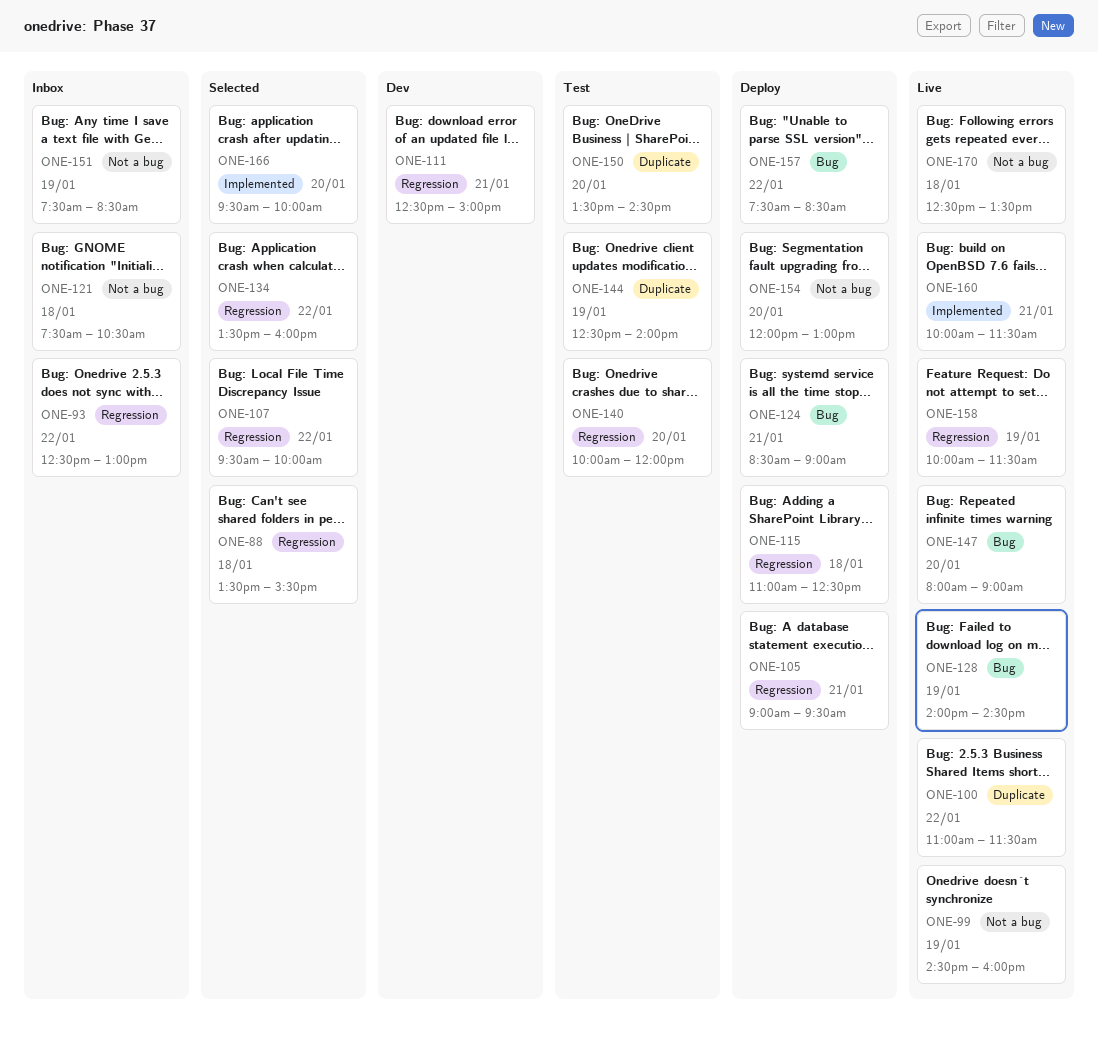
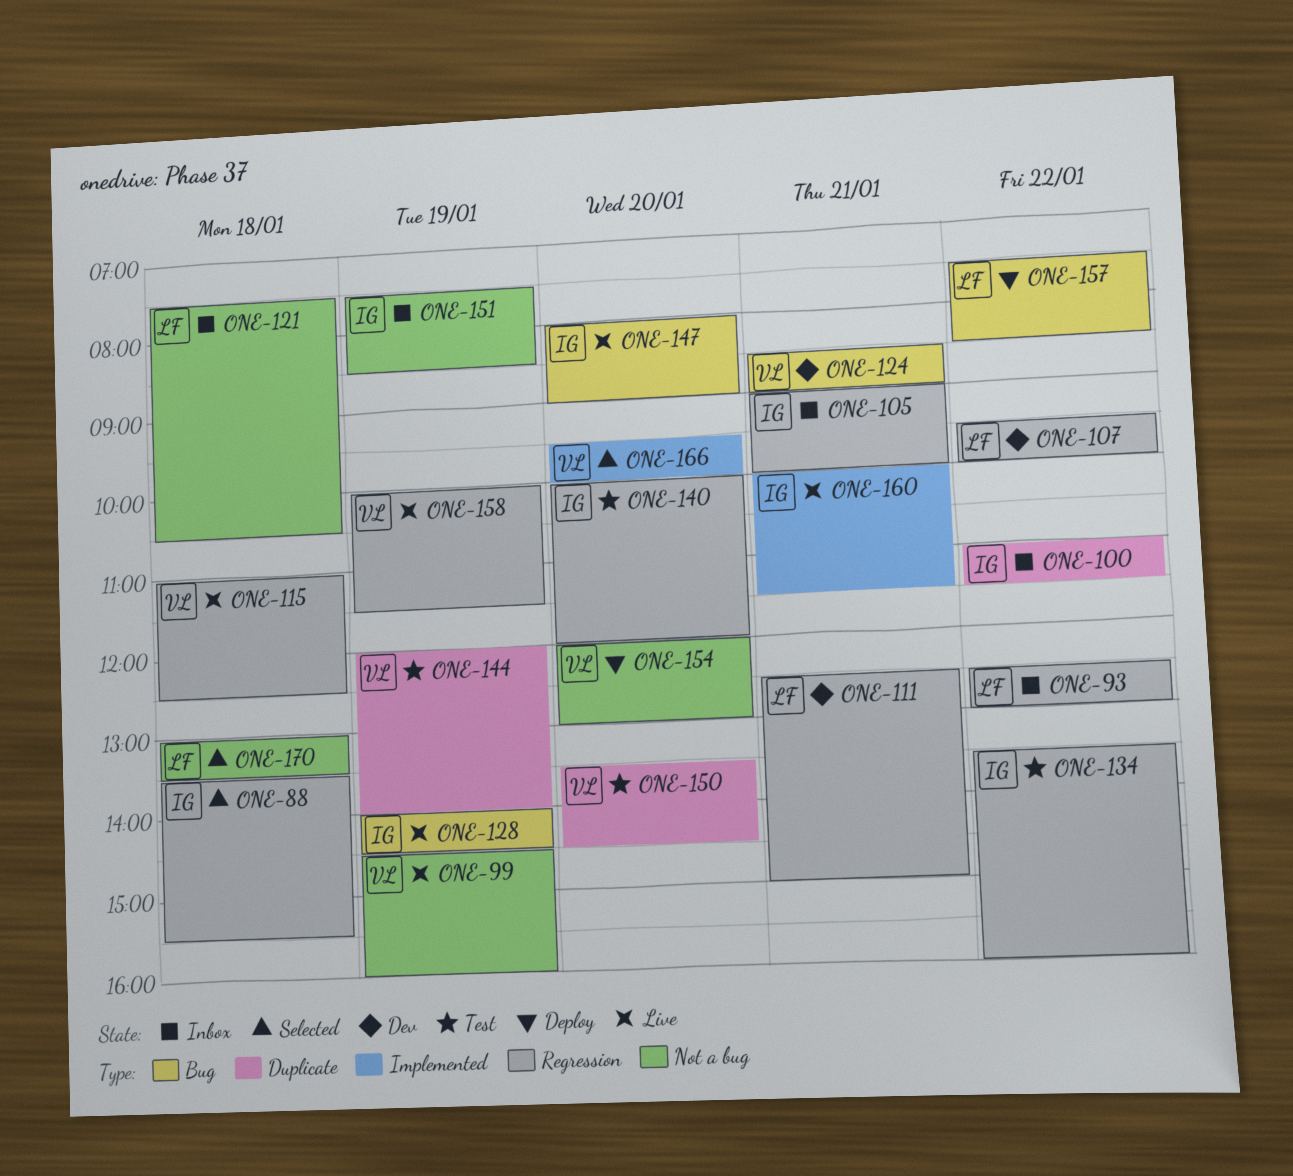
ONE-100, status: Live -> Inbox
ONE-105, status: Deploy -> Inbox
ONE-105, ends: 09:30 -> 10:00
ONE-107, status: Selected -> Dev
ONE-115, status: Deploy -> Live
ONE-124, status: Deploy -> Dev
ONE-134, status: Selected -> Test
ONE-144, begins: 12:30 -> 12:00
ONE-170, status: Live -> Selected
ONE-170, begins: 12:30 -> 13:00

